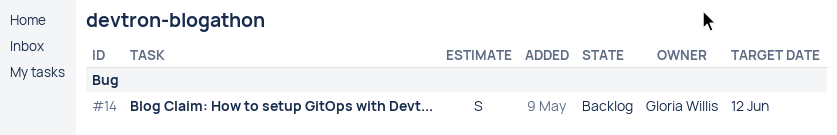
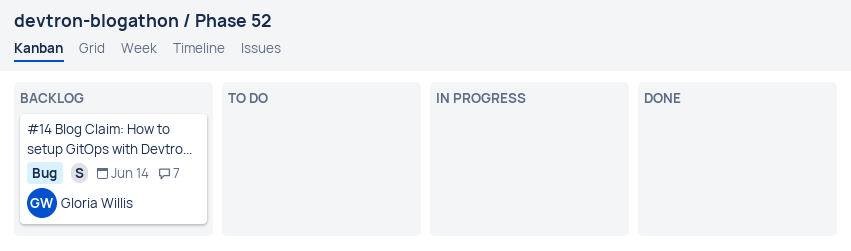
#14, due: Jun 12 -> Jun 14

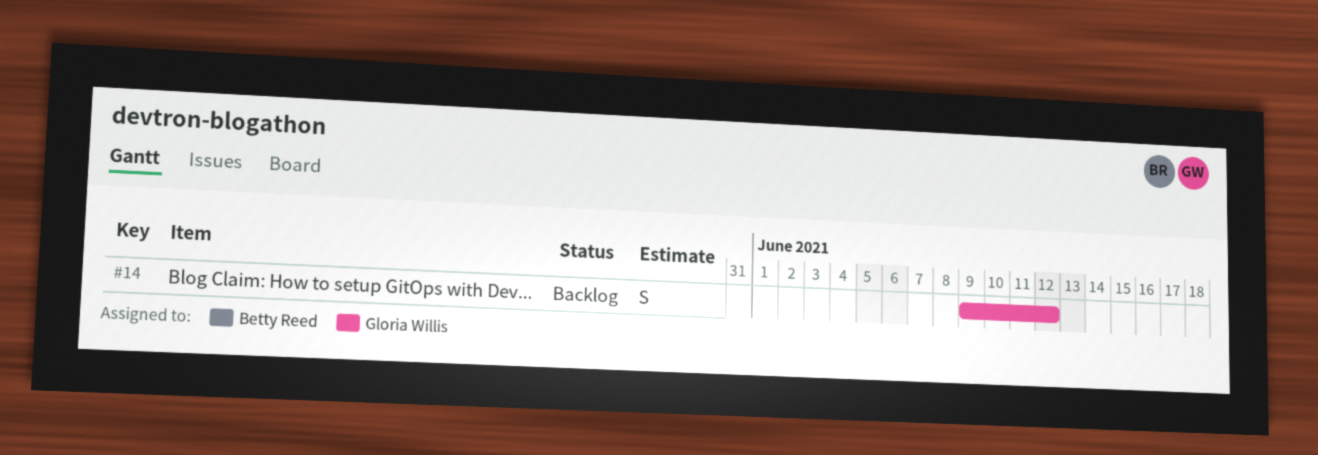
#14, due: Jun 14 -> Jun 12

